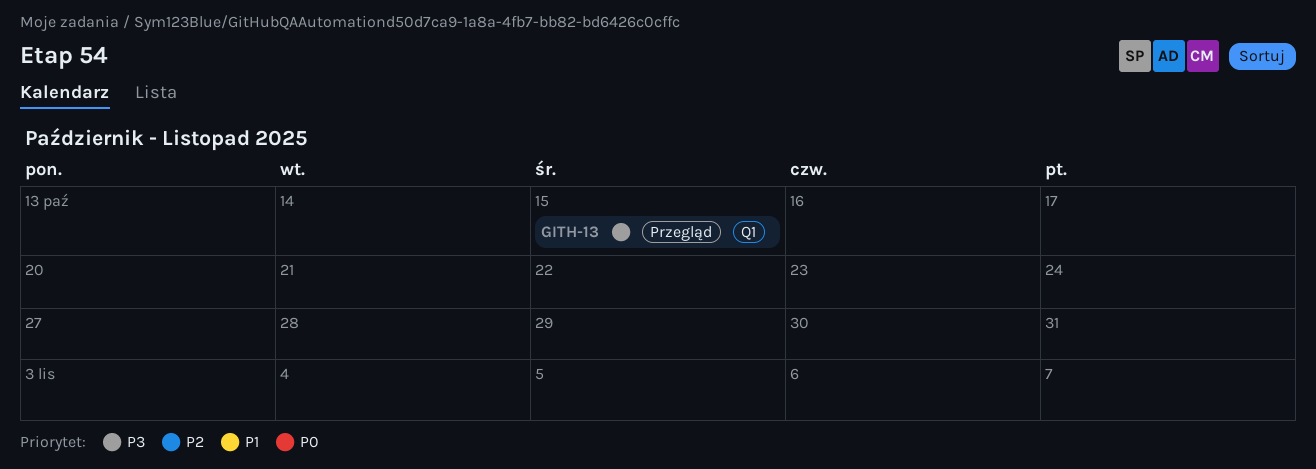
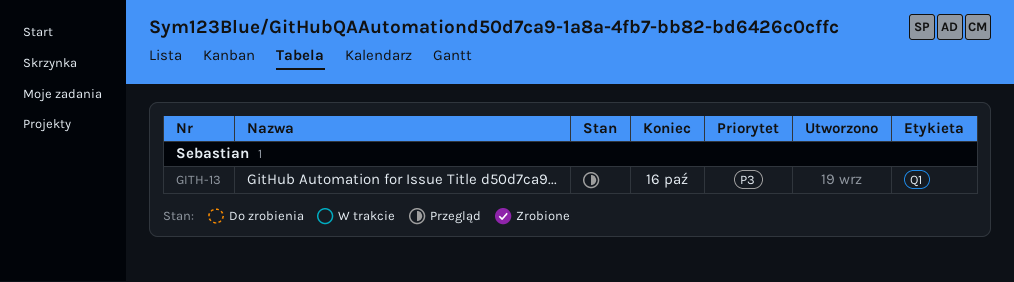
GITH-13, due: Oct 15 -> Oct 16

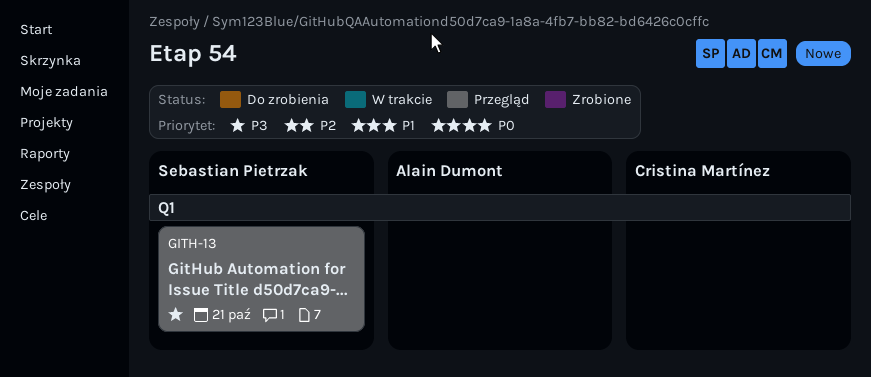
GITH-13, due: Oct 16 -> Oct 21

